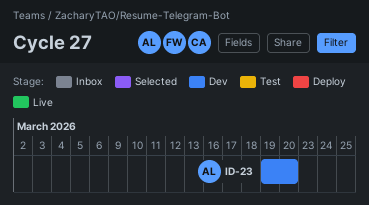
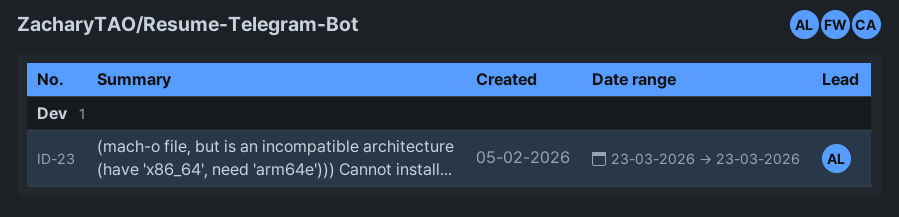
ID-23, start: Mar 19 -> Mar 23
ID-23, due: Mar 20 -> Mar 23

